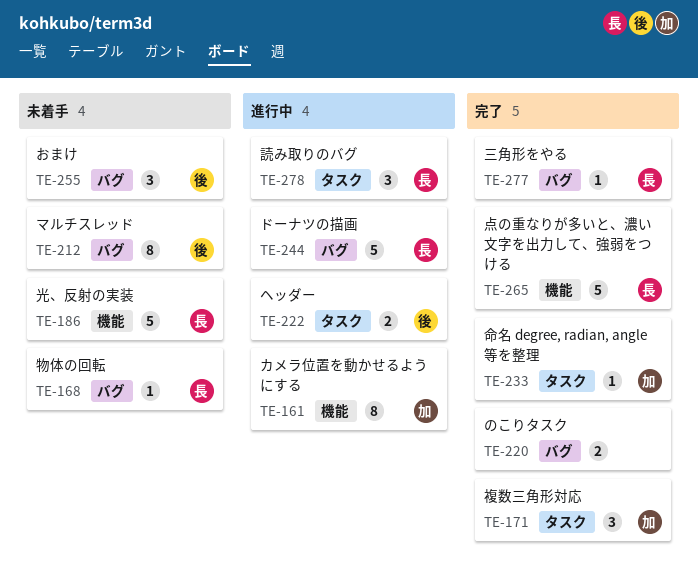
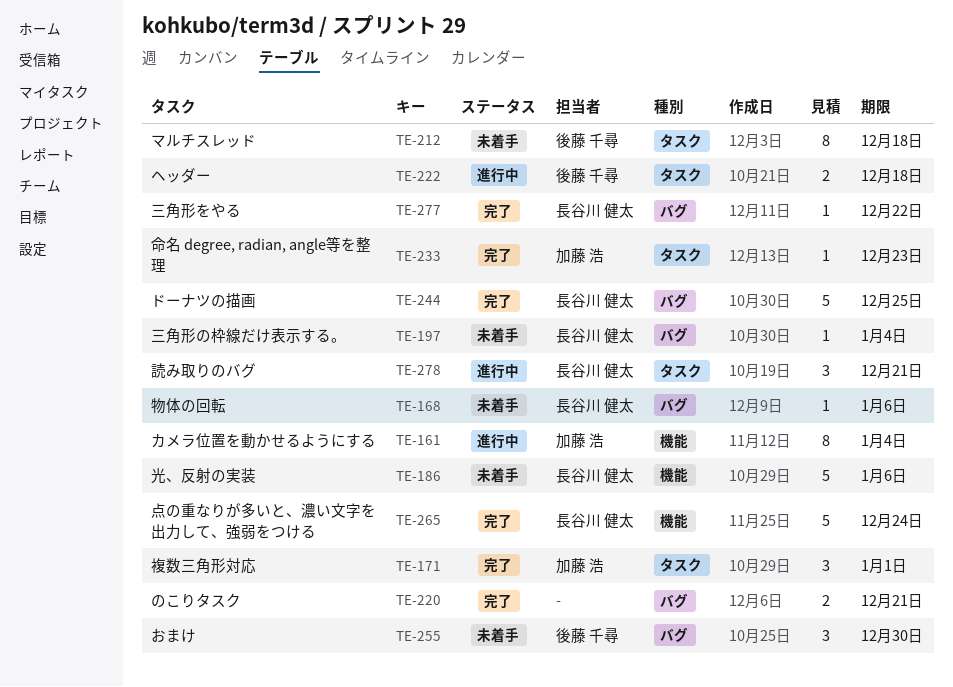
TE-197: none -> present
TE-212, label: バグ -> タスク
TE-244, status: 進行中 -> 完了

